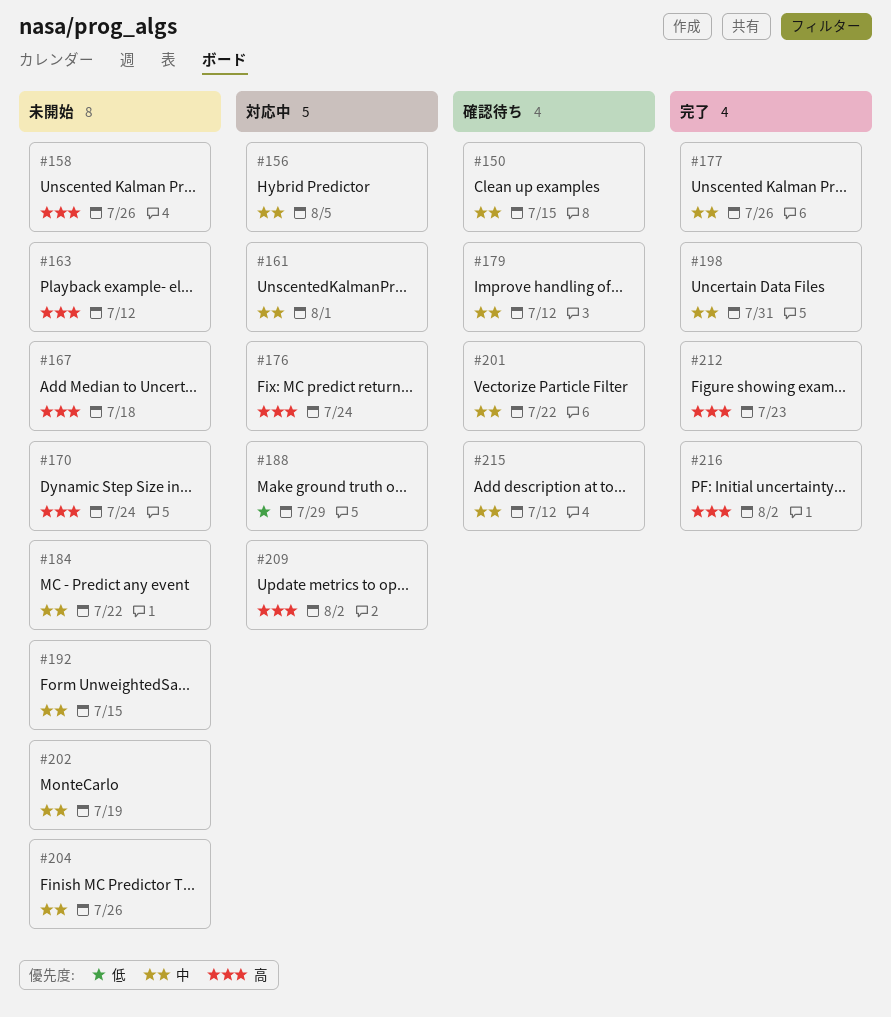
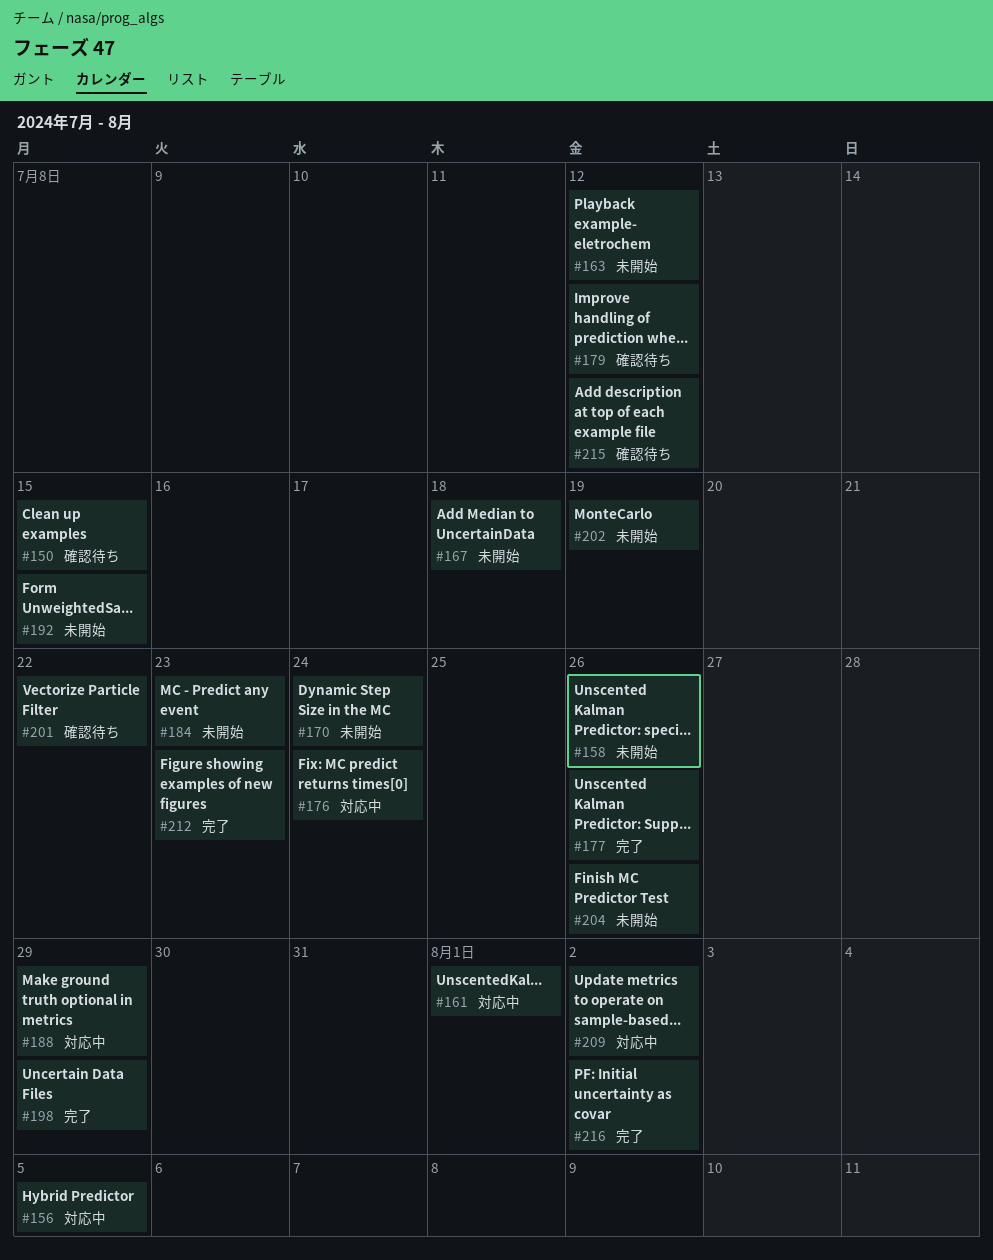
#184, due: Jul 22 -> Jul 23
#198, due: Jul 31 -> Jul 29

